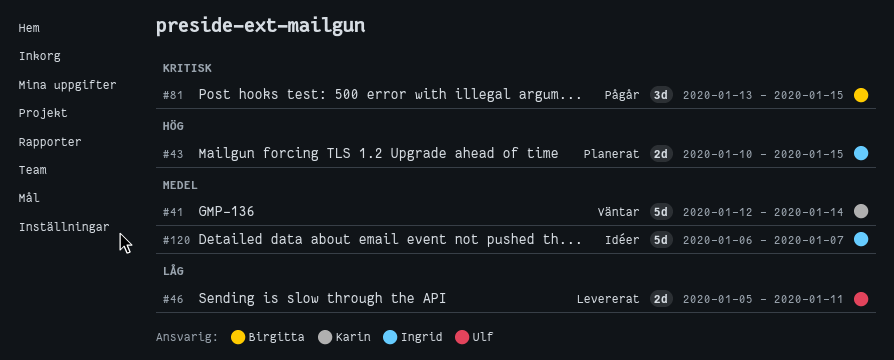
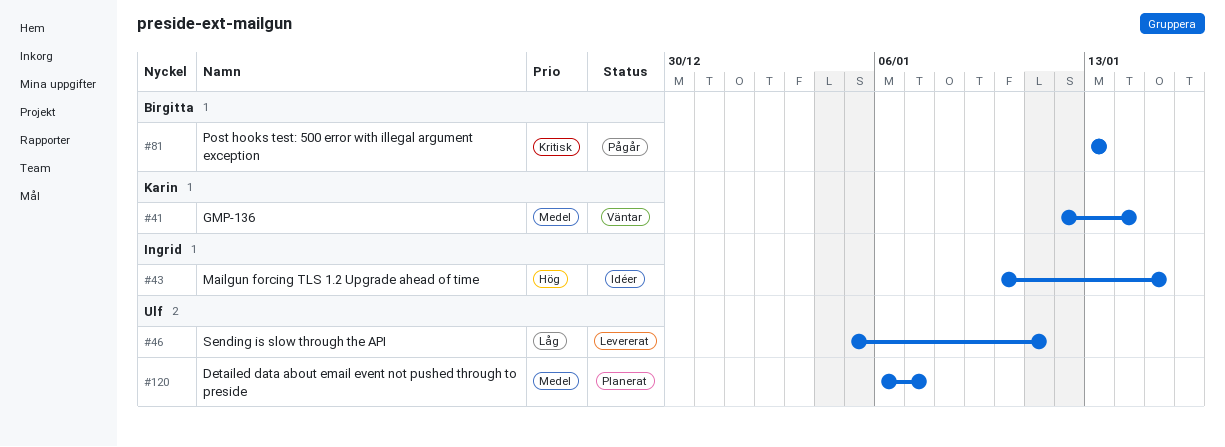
#43, status: Planerat -> Idéer
#81, due: Jan 15 -> Jan 13
#120, status: Idéer -> Planerat
#120, owner: Ingrid -> Ulf

